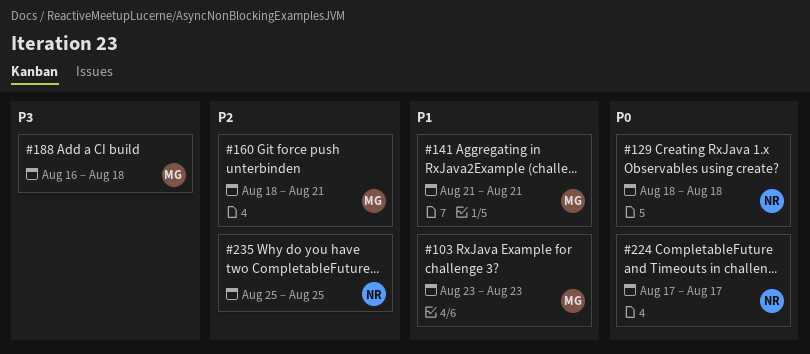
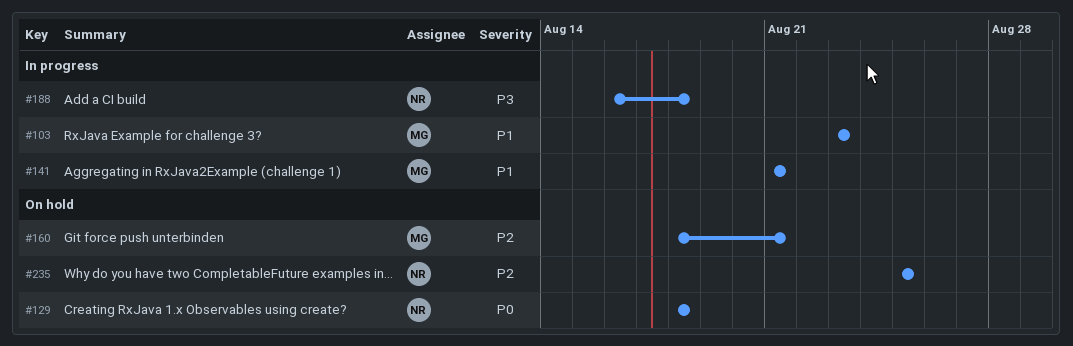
#188, owner: MG -> NR
#224: present -> none

